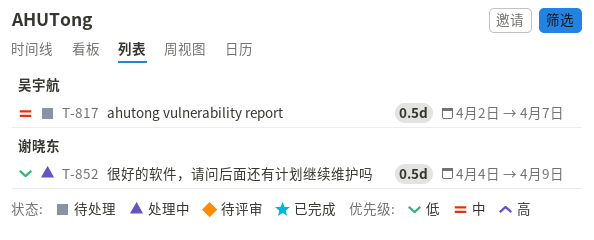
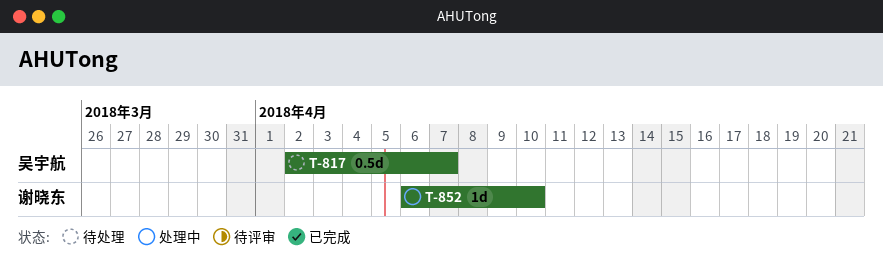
T-852, estimate: 0.5d -> 1d
T-852, start: Apr 4 -> Apr 6
T-852, due: Apr 9 -> Apr 10

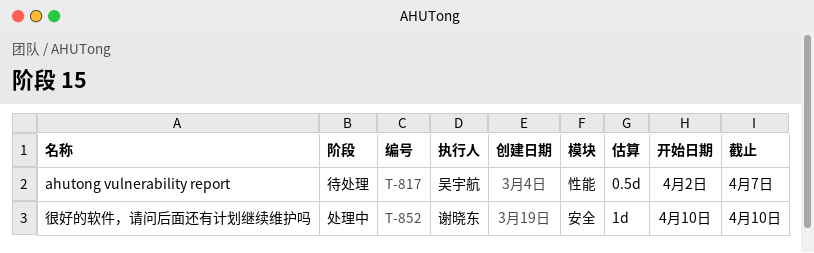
T-852, start: Apr 6 -> Apr 10

